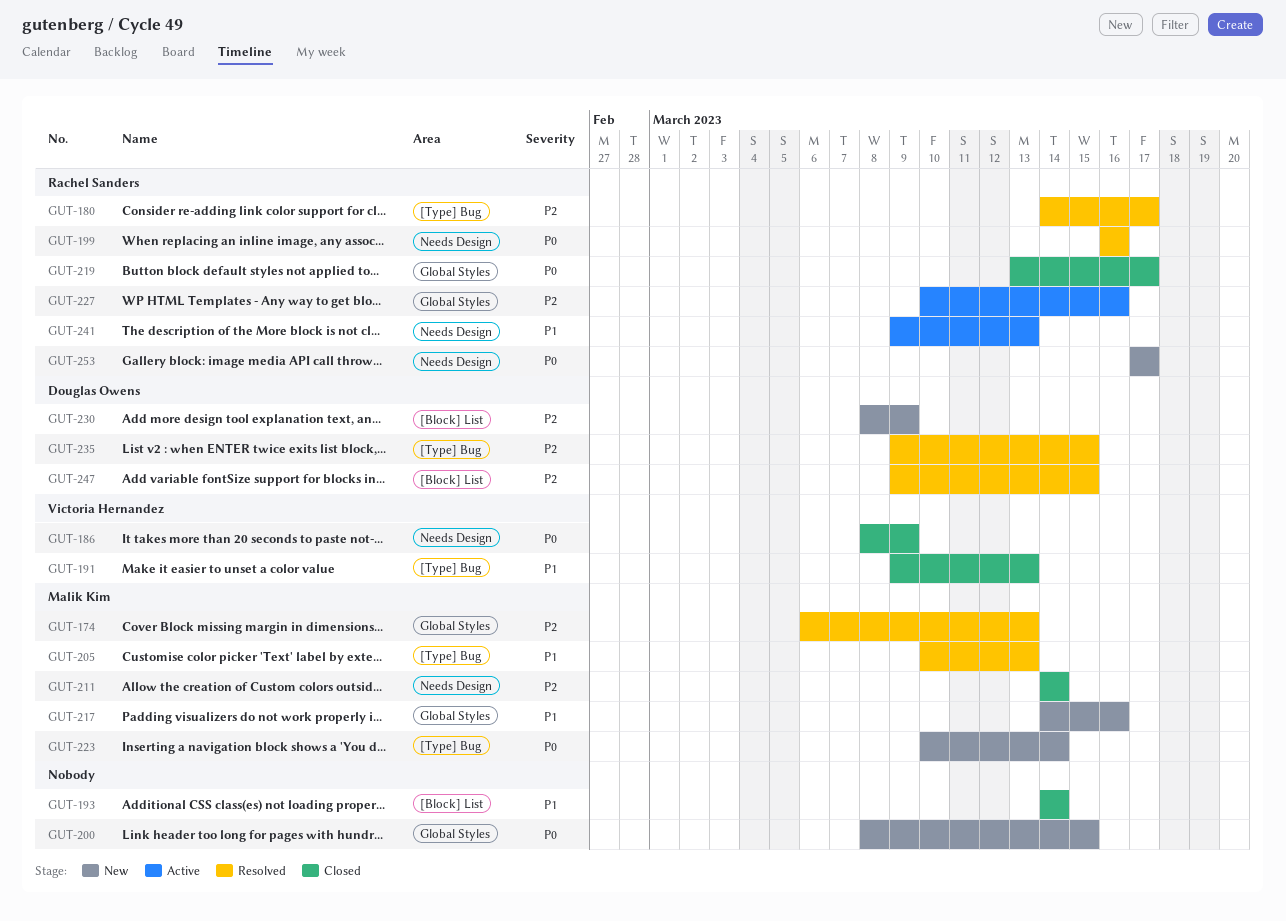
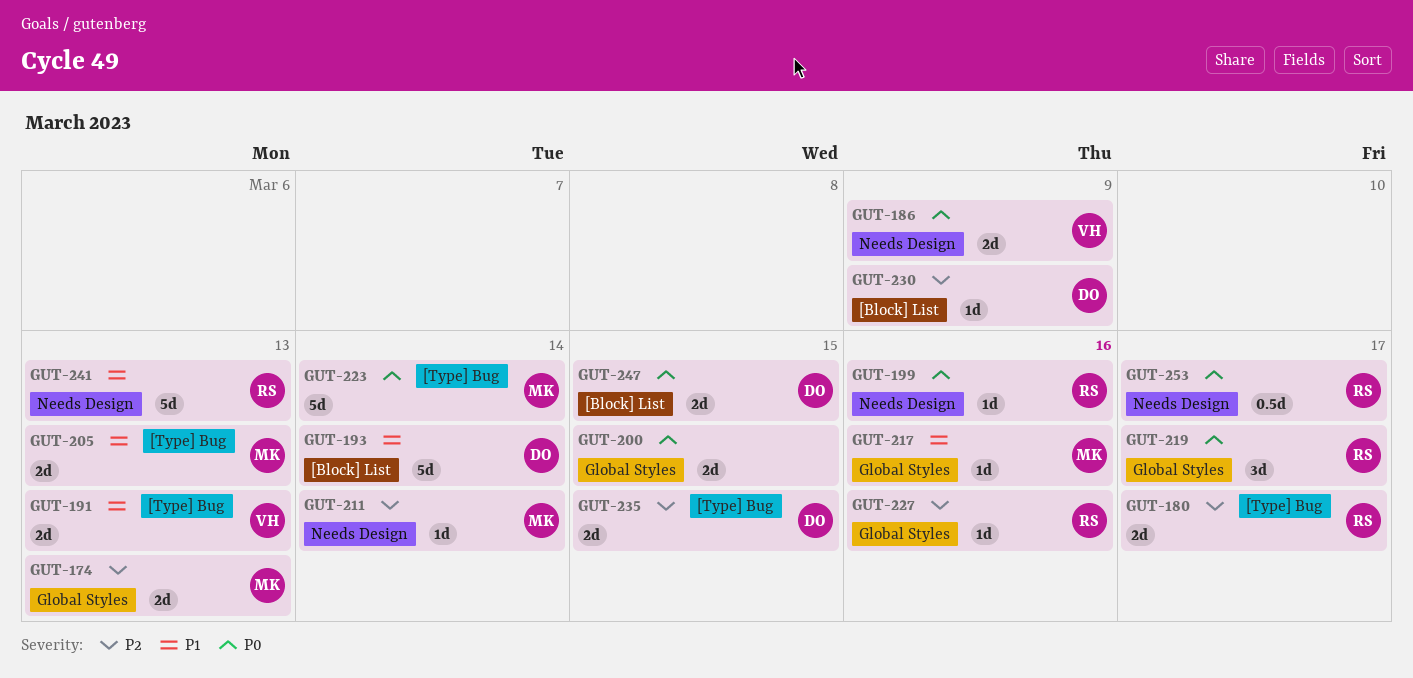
GUT-193, owner: none -> Douglas Owens
GUT-247, priority: P2 -> P0

